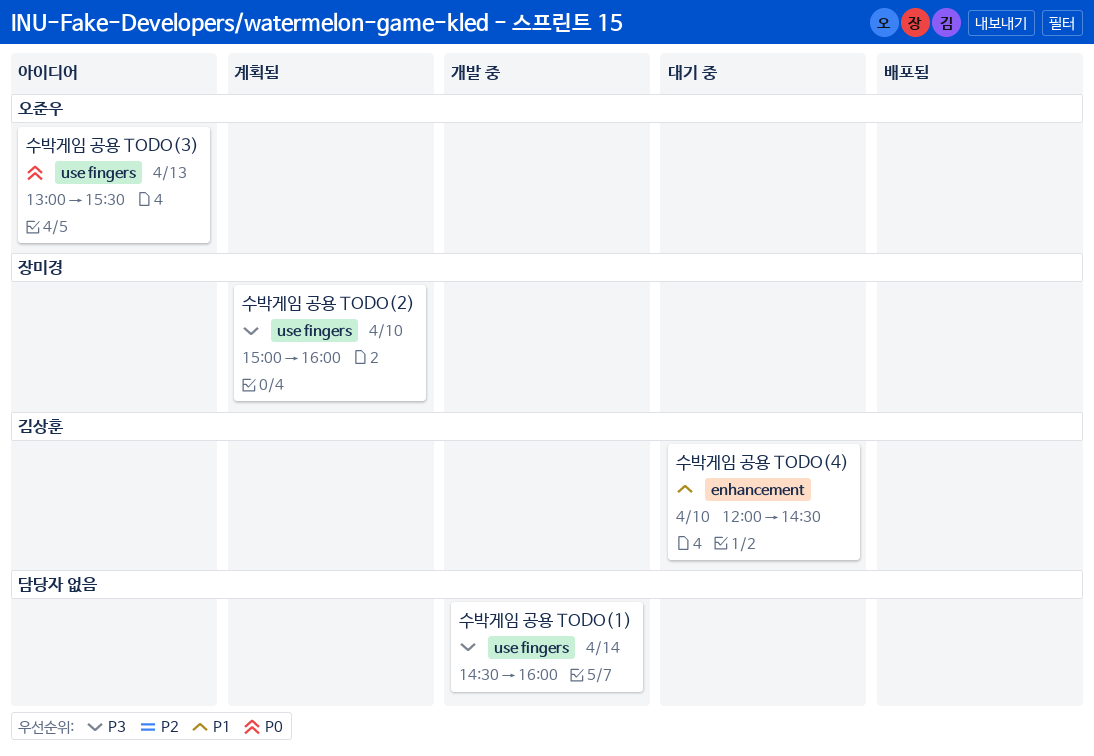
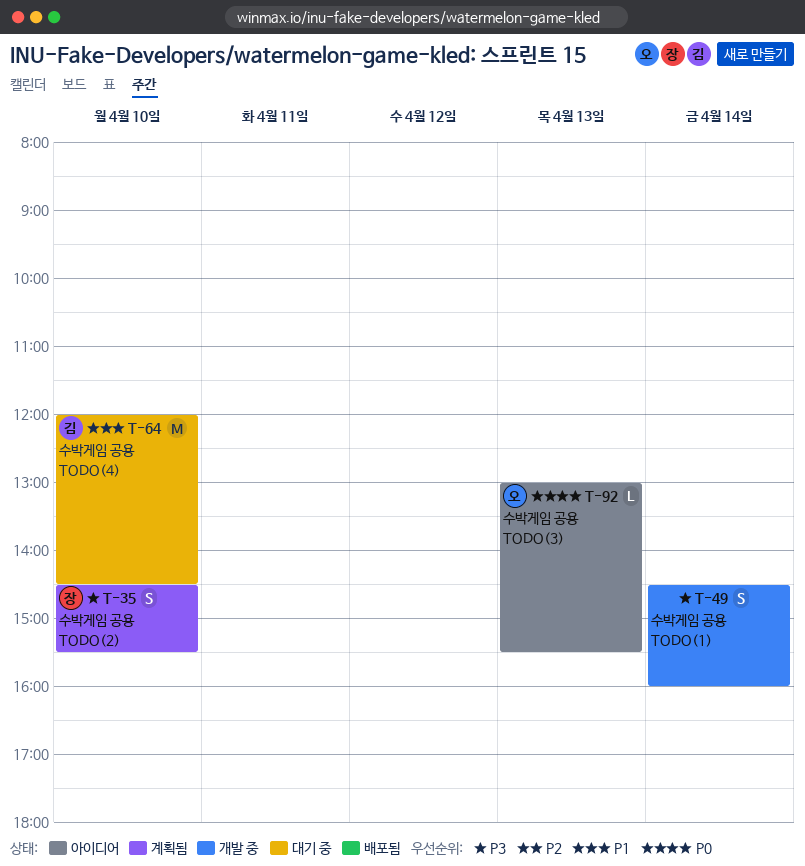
수박게임 공용 TODO(2), begins: 15:00 -> 14:30
수박게임 공용 TODO(2), ends: 16:00 -> 15:30

